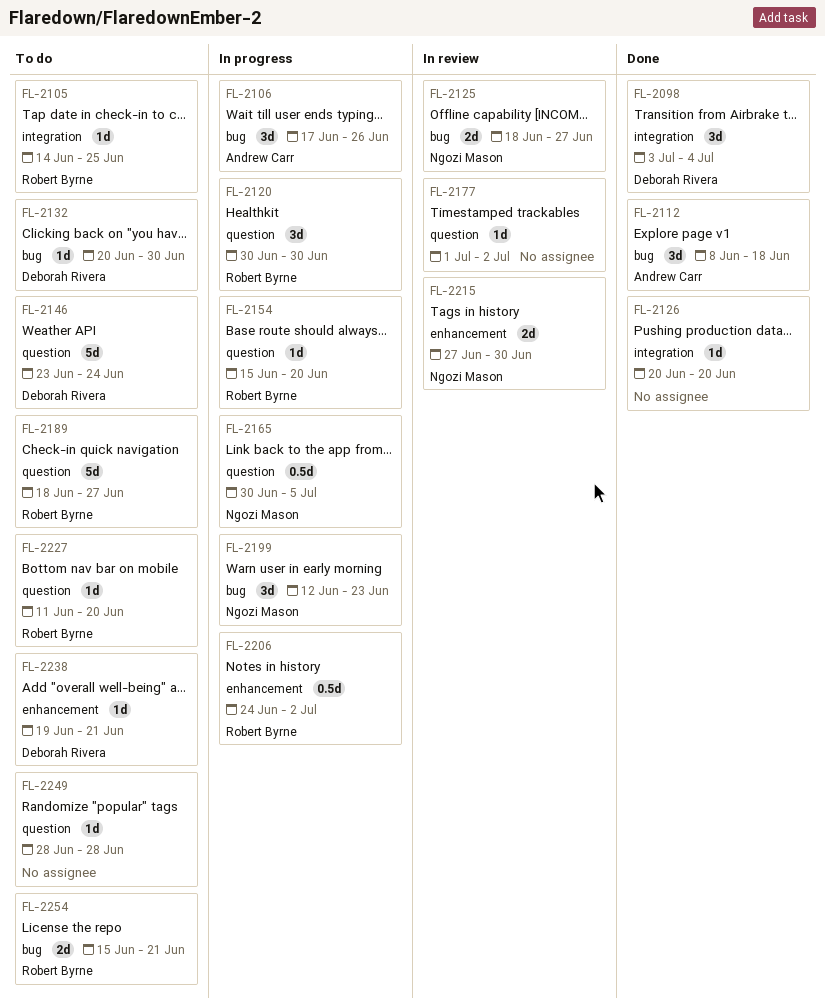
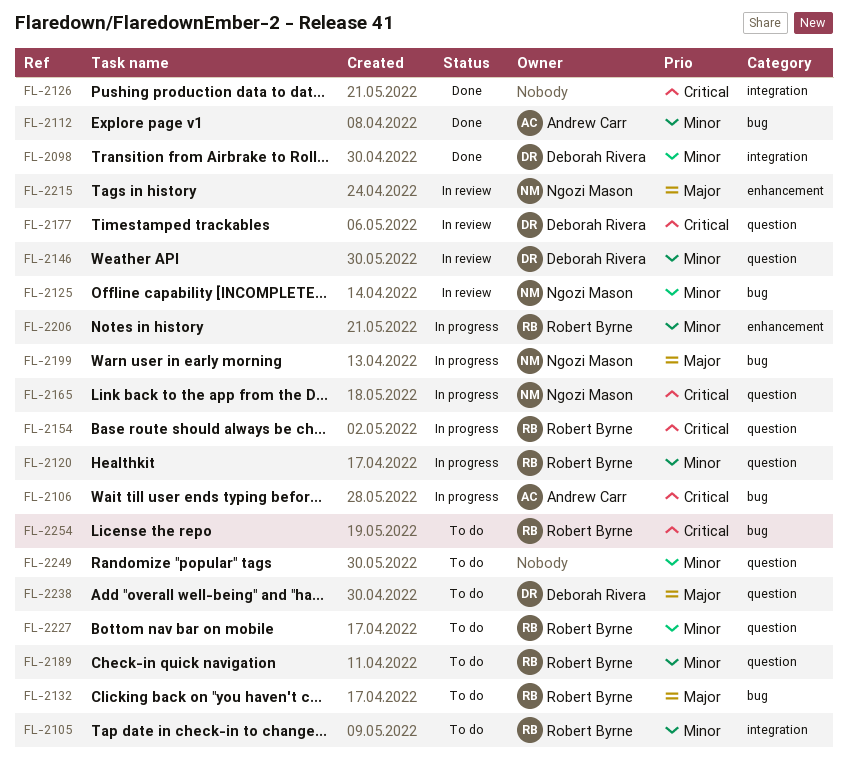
FL-2132, owner: Deborah Rivera -> Robert Byrne
FL-2146, status: To do -> In review
FL-2177, owner: none -> Deborah Rivera
FL-2238, label: enhancement -> question

